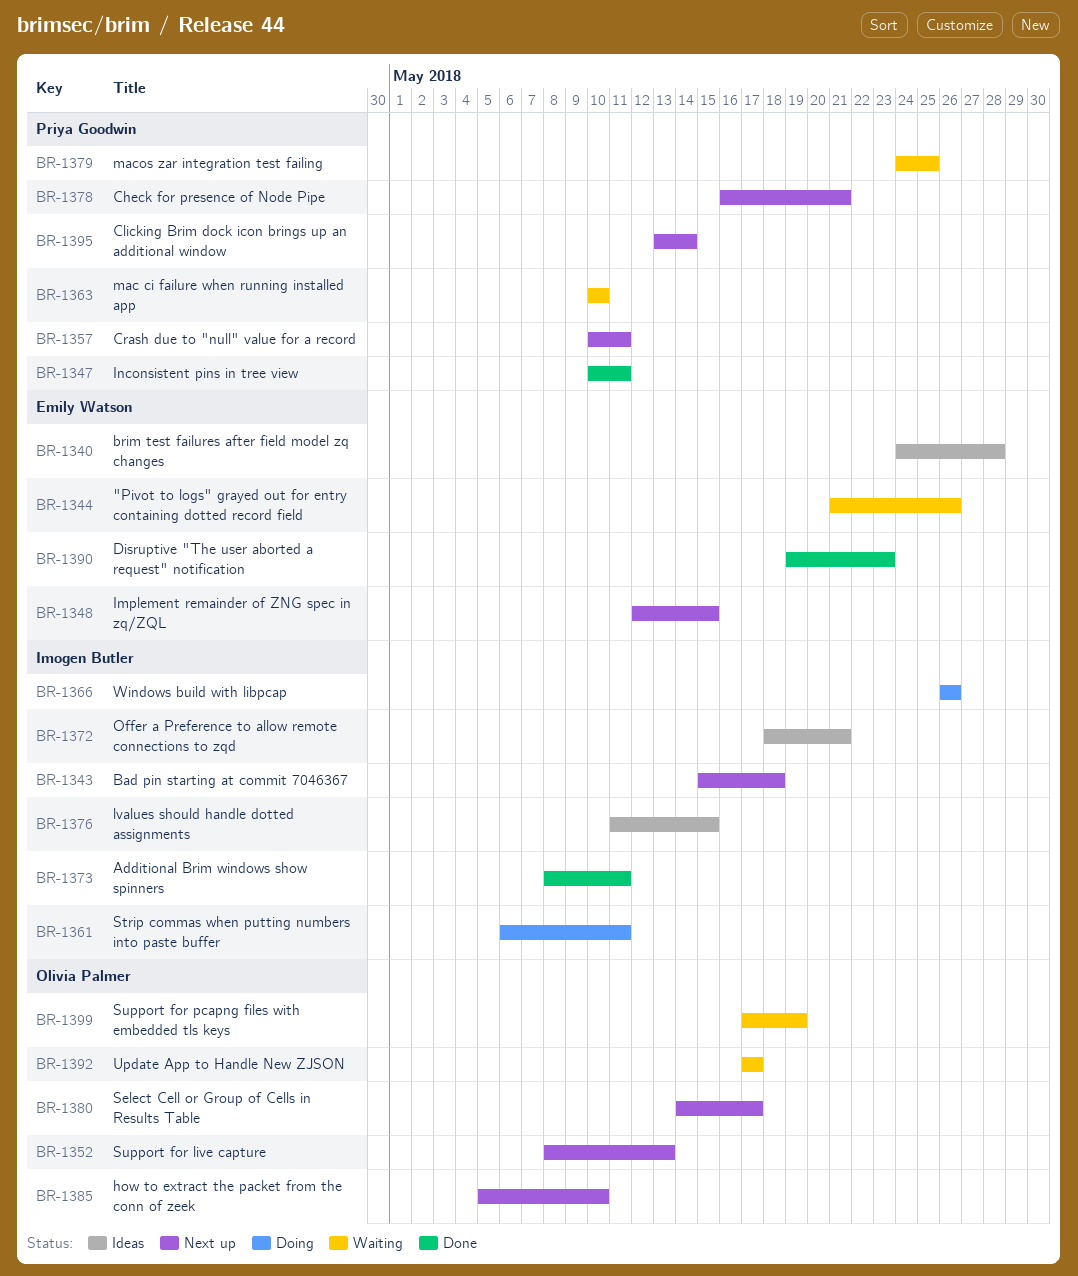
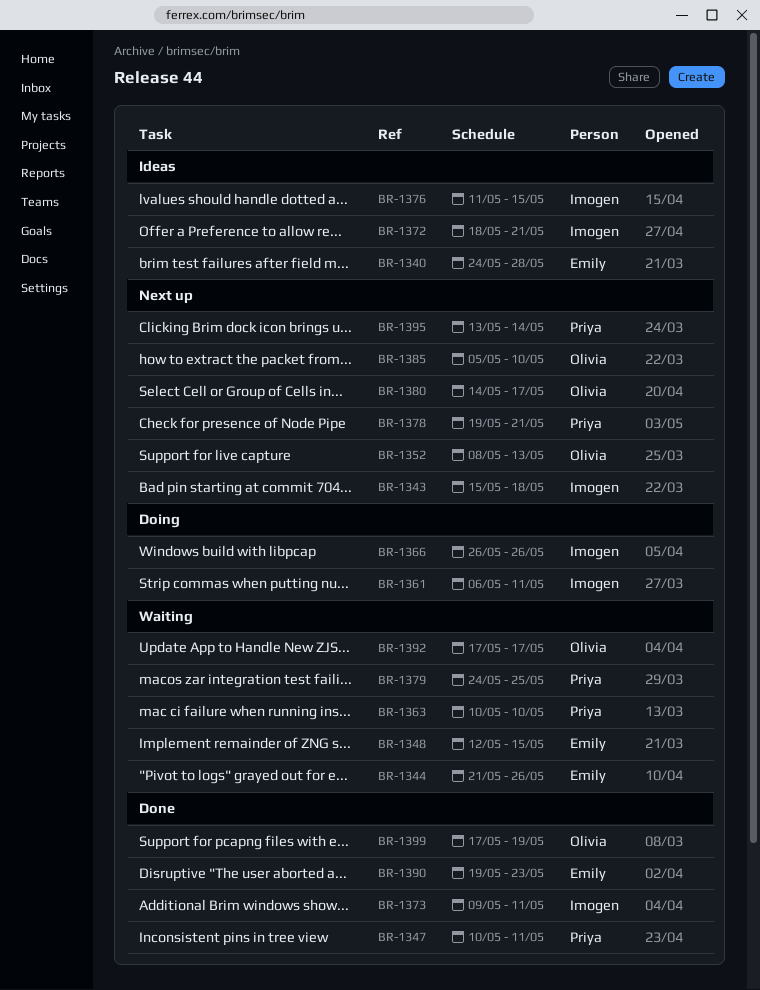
BR-1348, status: Next up -> Waiting
BR-1357: present -> none
BR-1373, start: May 8 -> May 9
BR-1378, start: May 16 -> May 19
BR-1399, status: Waiting -> Done

